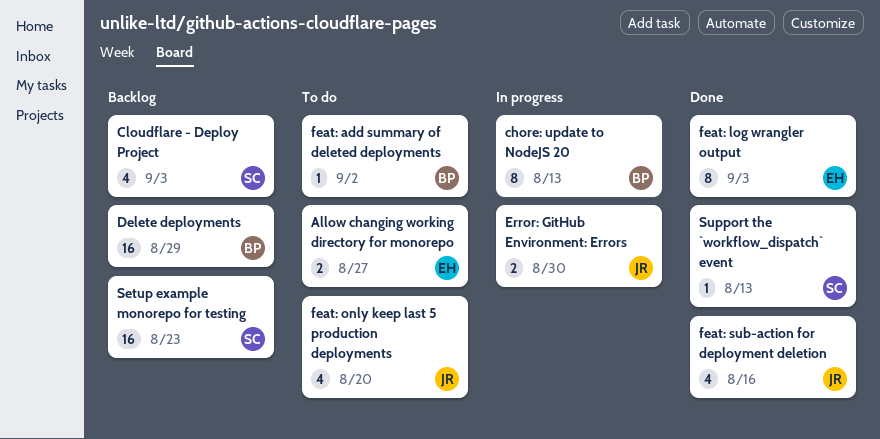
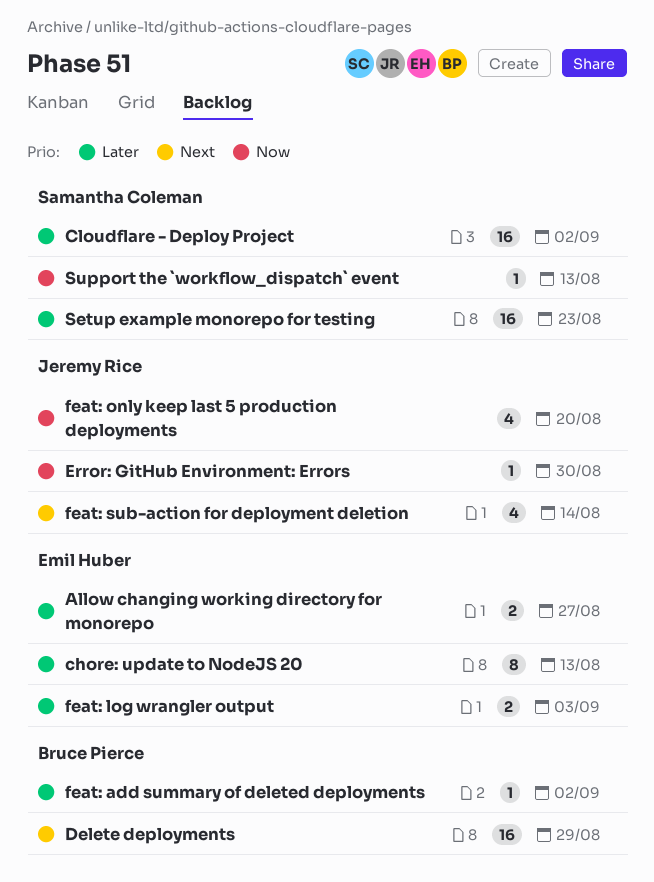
chore: update to NodeJS 20, owner: Bruce Pierce -> Emil Huber
Cloudflare - Deploy Project, estimate: 4 -> 16
Cloudflare - Deploy Project, due: Sep 3 -> Sep 2
Error: GitHub Environment: Errors, estimate: 2 -> 1
feat: log wrangler output, estimate: 8 -> 2
feat: sub-action for deployment deletion, due: Aug 16 -> Aug 14

